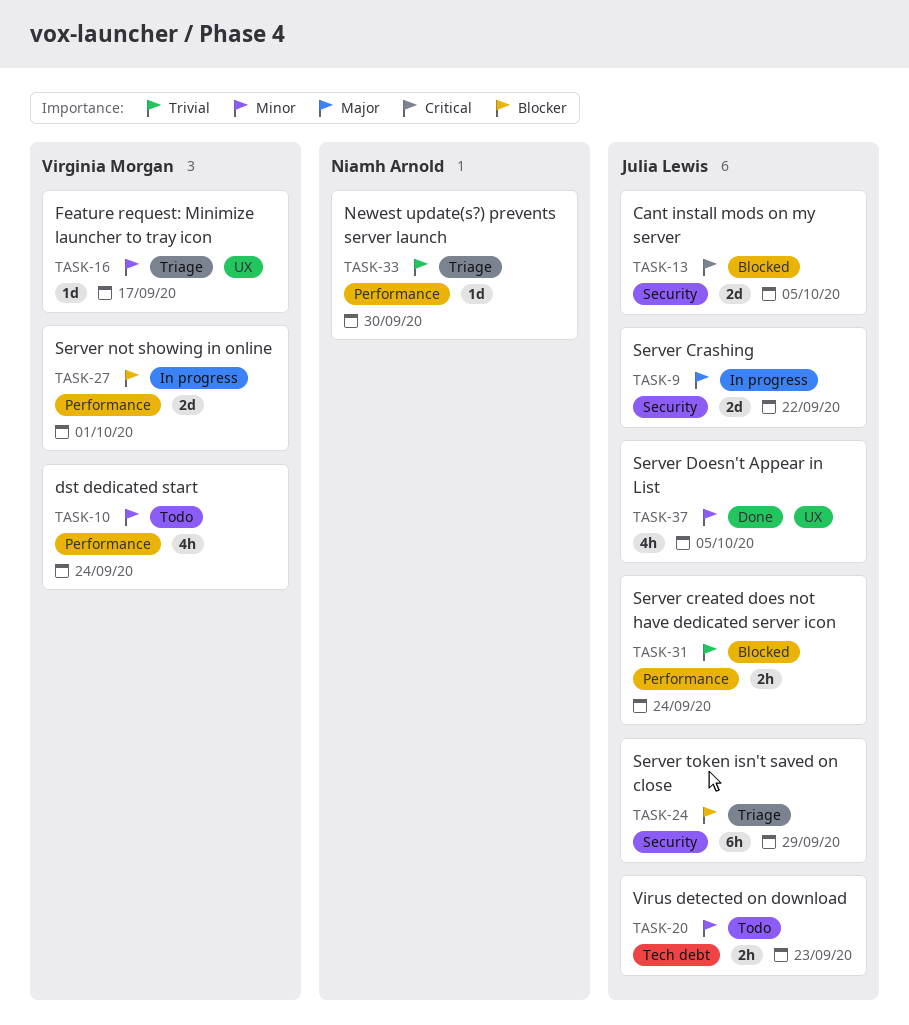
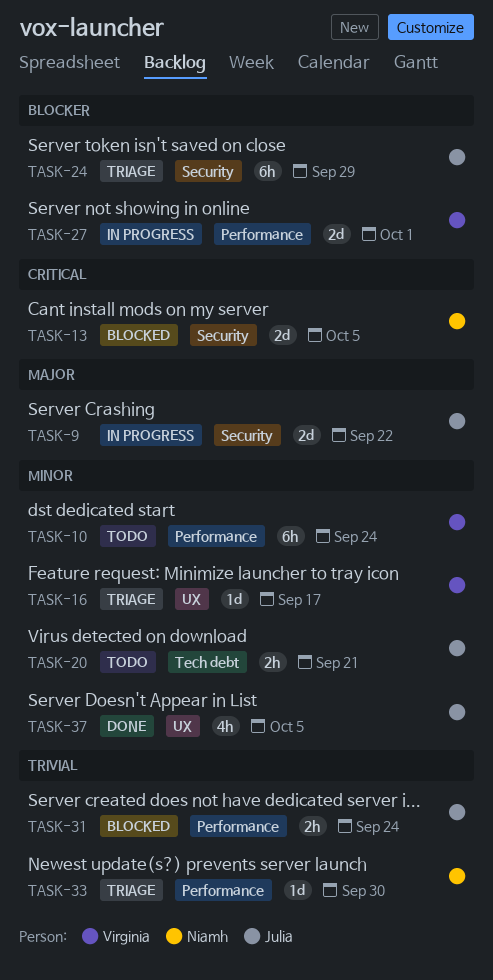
TASK-10, estimate: 4h -> 6h
TASK-13, owner: Julia Lewis -> Niamh Arnold
TASK-20, due: Sep 23 -> Sep 21

